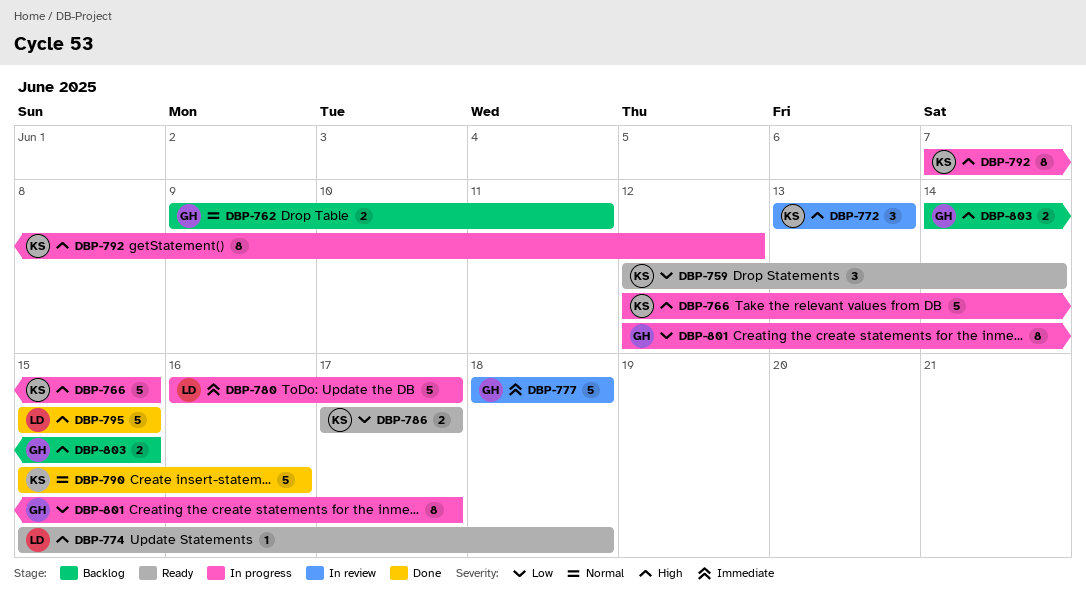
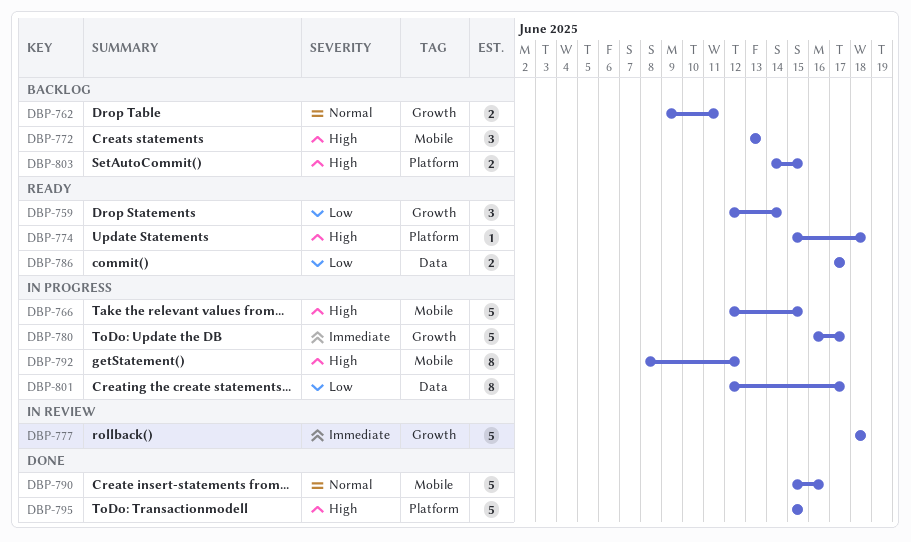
DBP-772, status: In review -> Backlog
DBP-792, start: Jun 7 -> Jun 8

